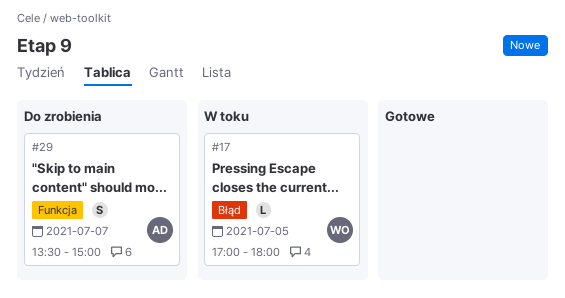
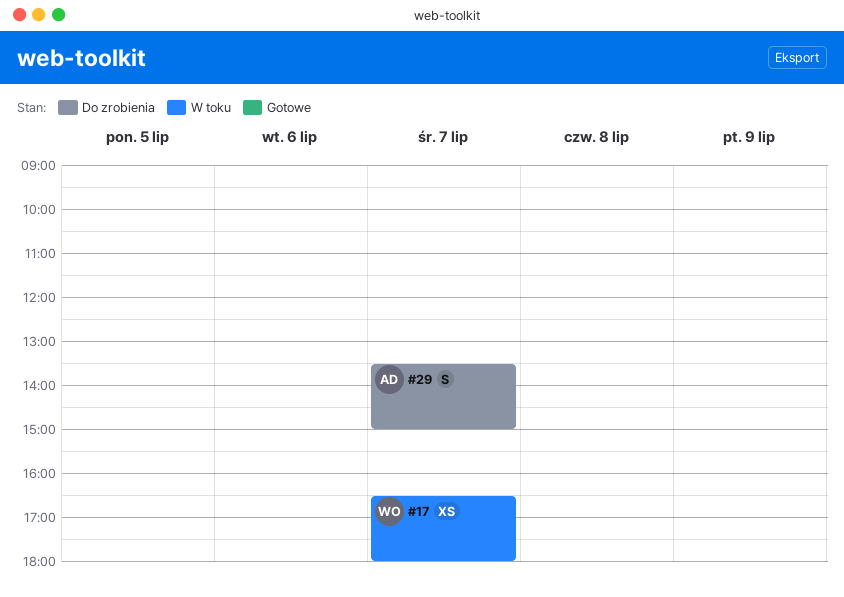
#17, estimate: L -> XS
#17, day: Jul 5 -> Jul 7
#17, begins: 17:00 -> 16:30

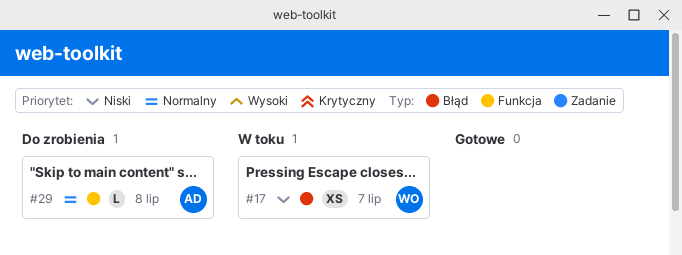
#29, estimate: S -> L
#29, day: Jul 7 -> Jul 8

